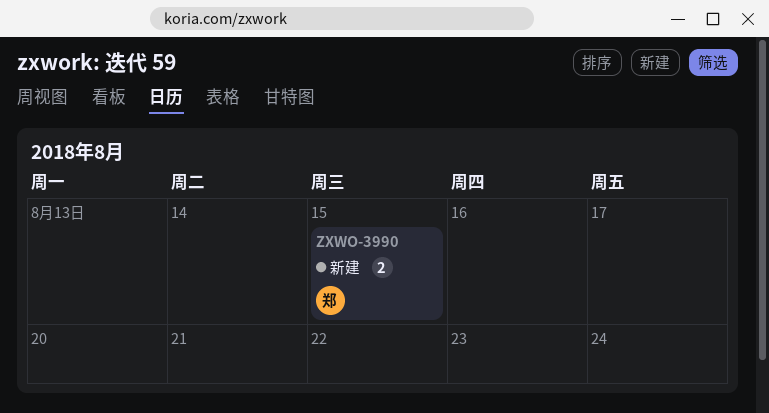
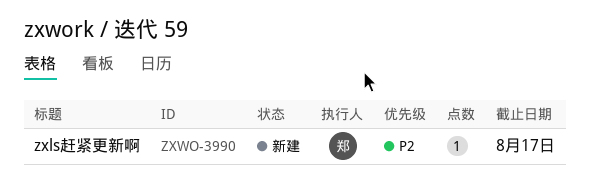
ZXWO-3990, estimate: 2 -> 1
ZXWO-3990, due: Aug 15 -> Aug 17

